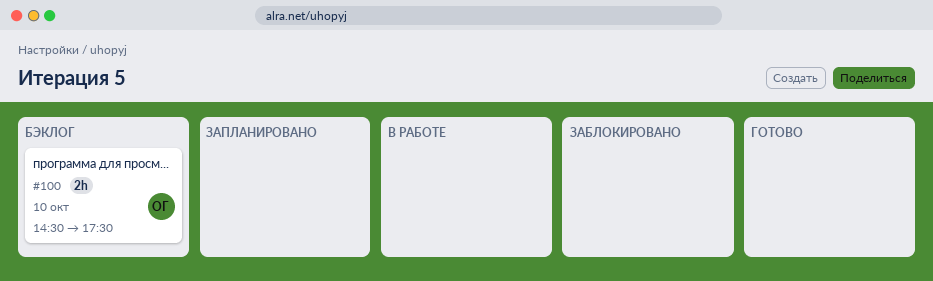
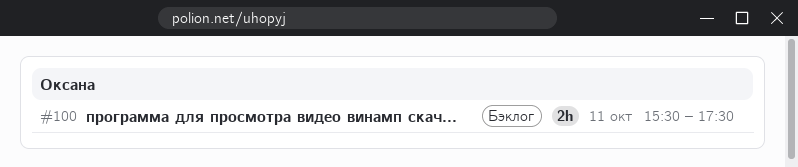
#100, day: Oct 10 -> Oct 11
#100, begins: 14:30 -> 15:30

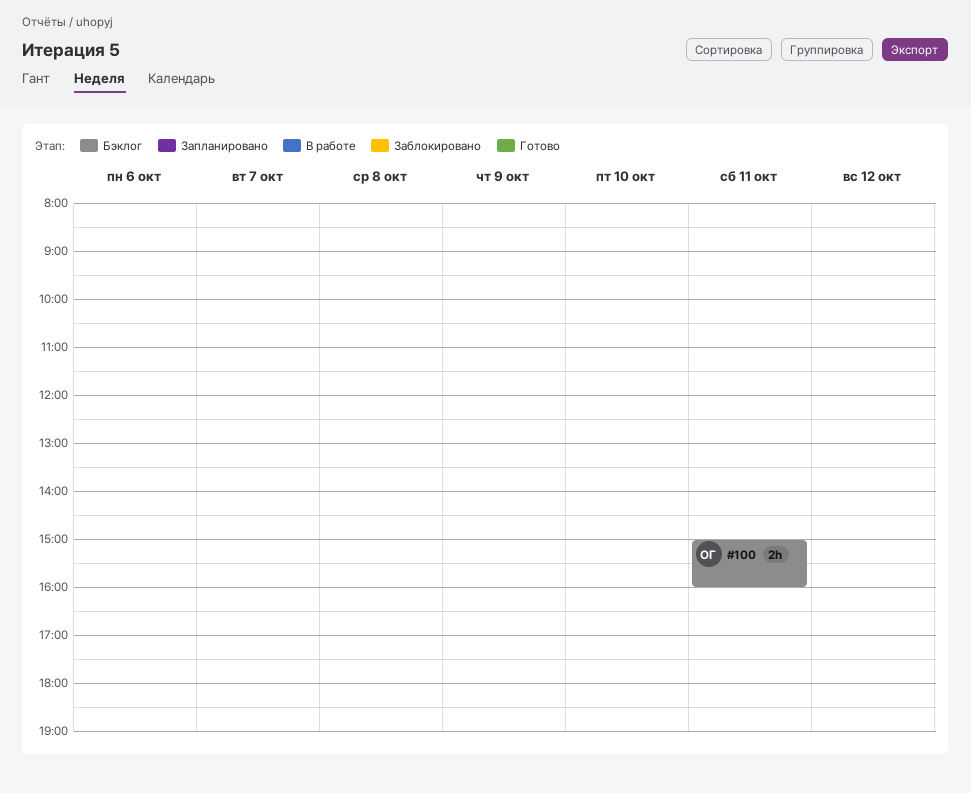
#100, begins: 15:30 -> 15:00
#100, ends: 17:30 -> 16:00

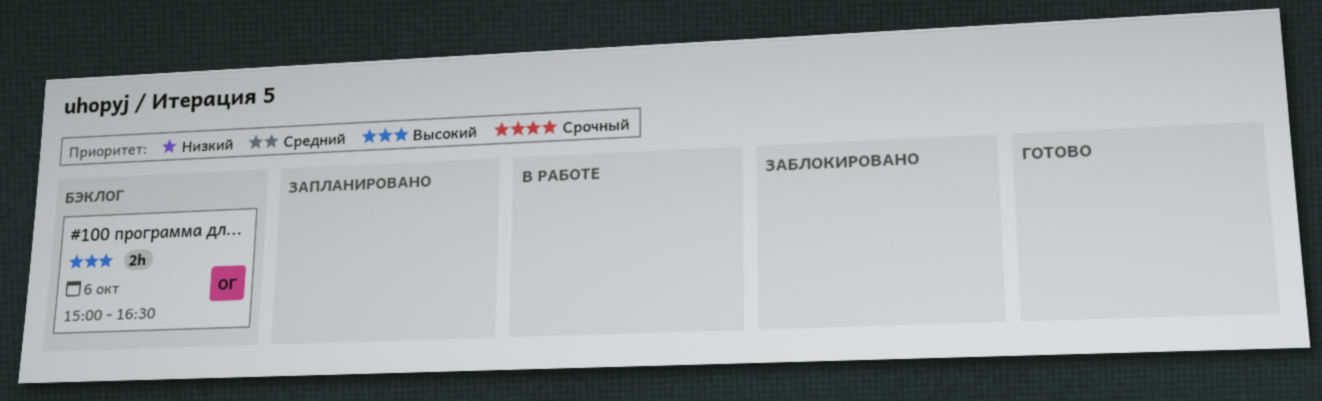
#100, day: Oct 11 -> Oct 6
#100, ends: 16:00 -> 16:30

